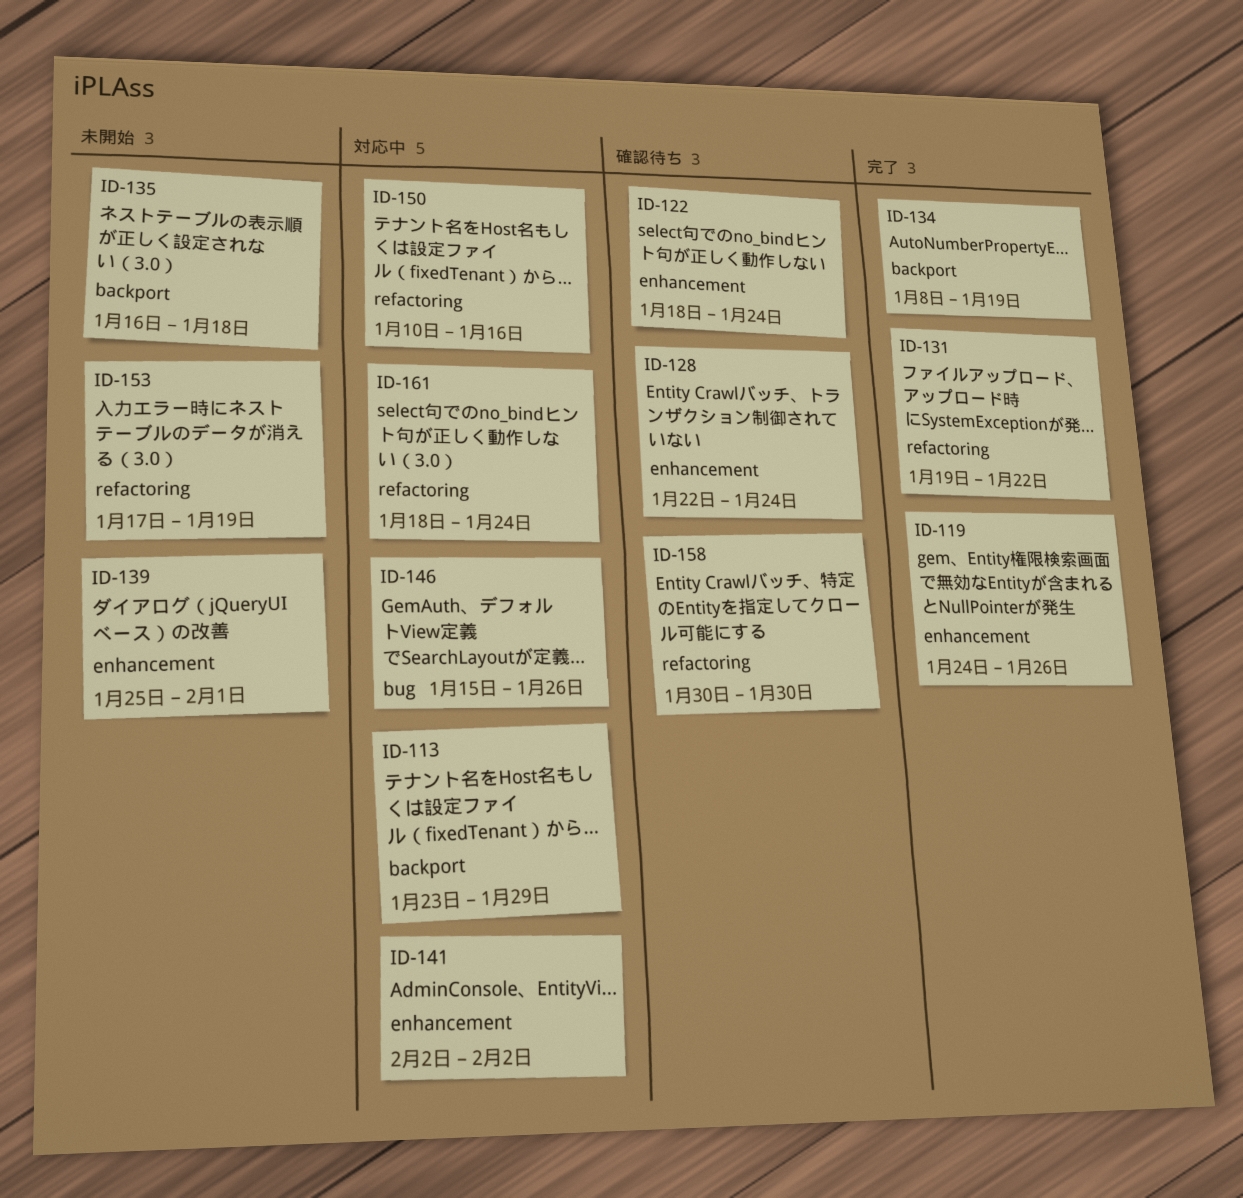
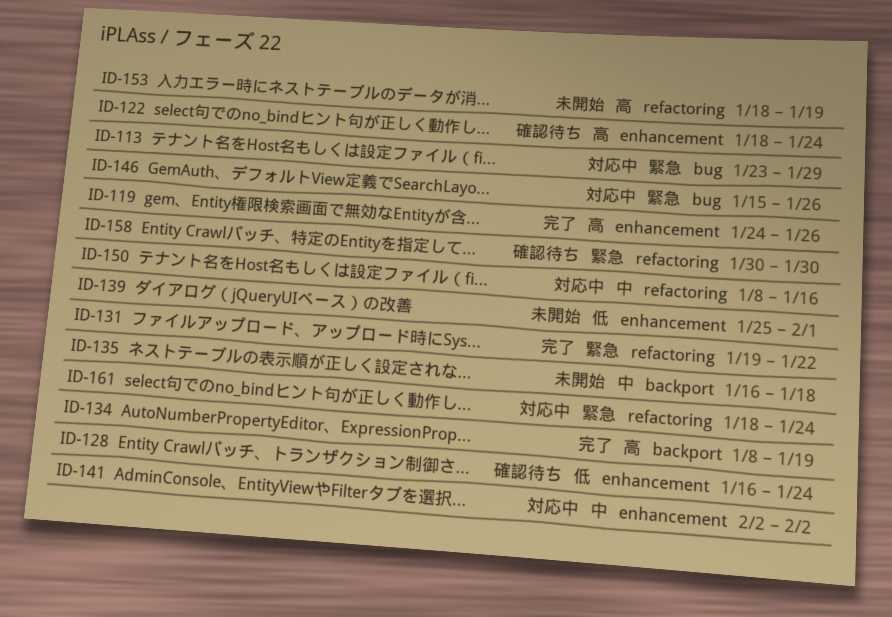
ID-113, label: backport -> bug
ID-128, start: Jan 22 -> Jan 16
ID-150, start: Jan 10 -> Jan 8
ID-153, start: Jan 17 -> Jan 18

